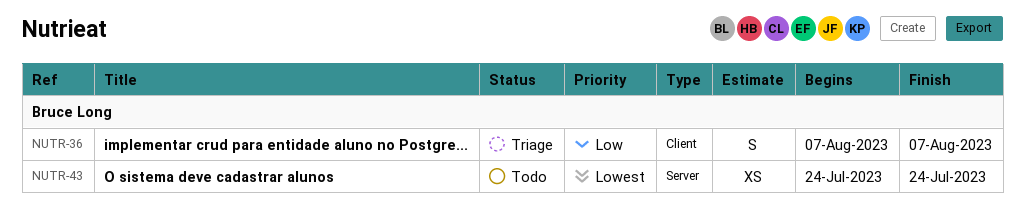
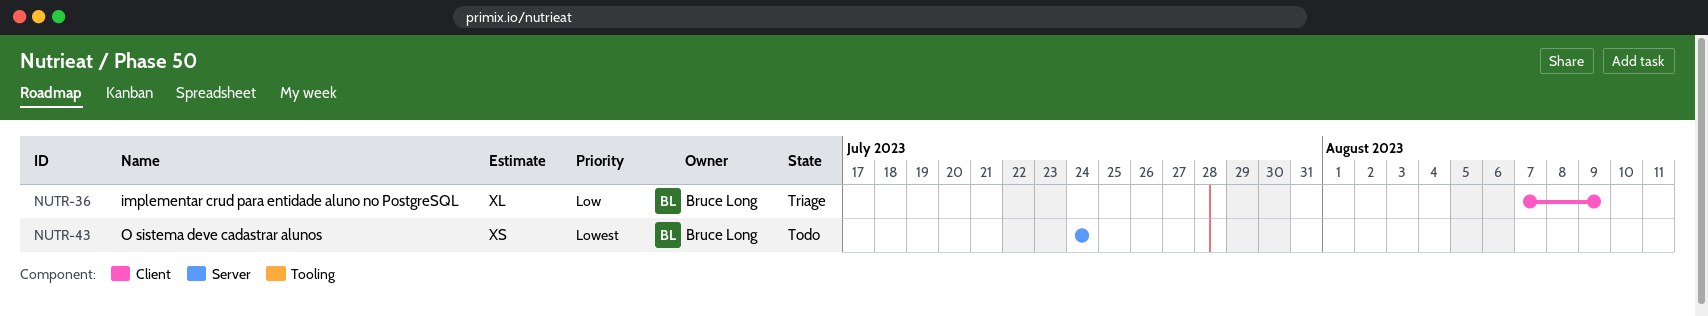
NUTR-36, estimate: S -> XL
NUTR-36, due: Aug 7 -> Aug 9

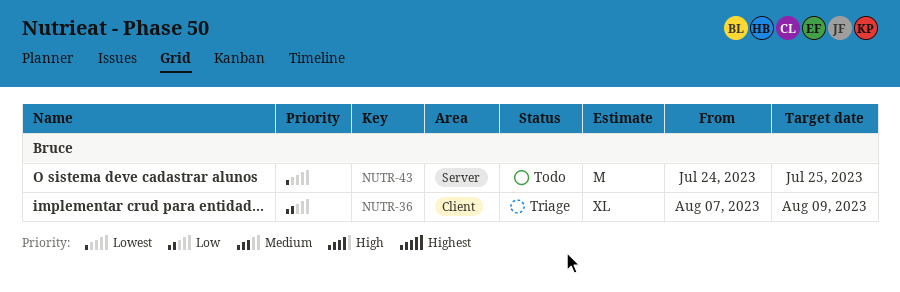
NUTR-43, estimate: XS -> M
NUTR-43, due: Jul 24 -> Jul 25

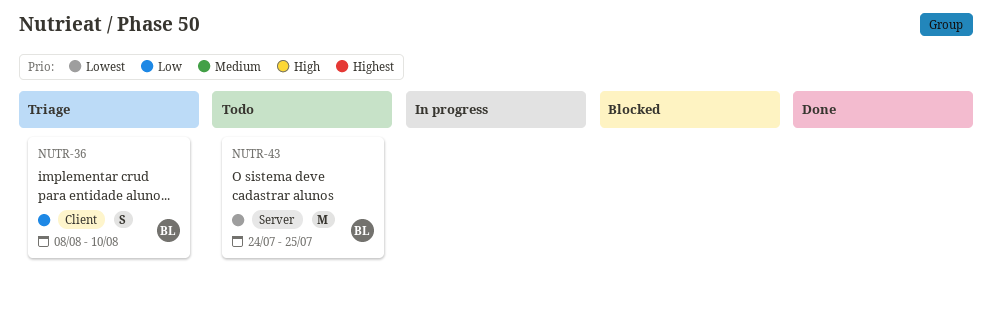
NUTR-36, estimate: XL -> S
NUTR-36, start: Aug 7 -> Aug 8
NUTR-36, due: Aug 9 -> Aug 10

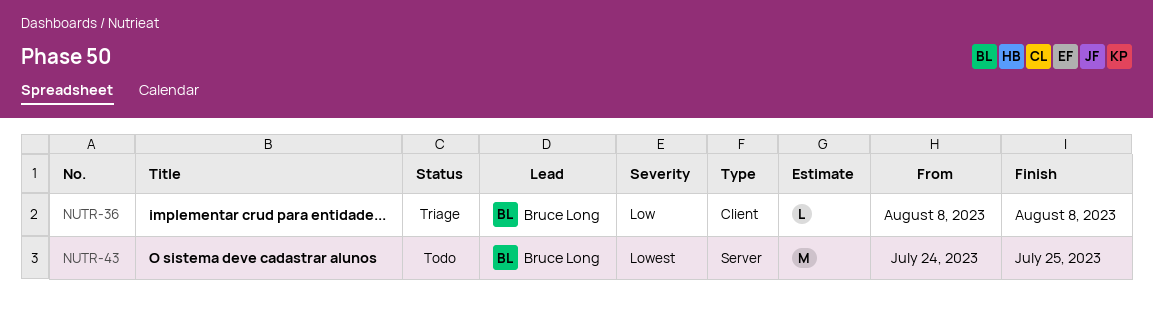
NUTR-36, estimate: S -> L
NUTR-36, due: Aug 10 -> Aug 8

